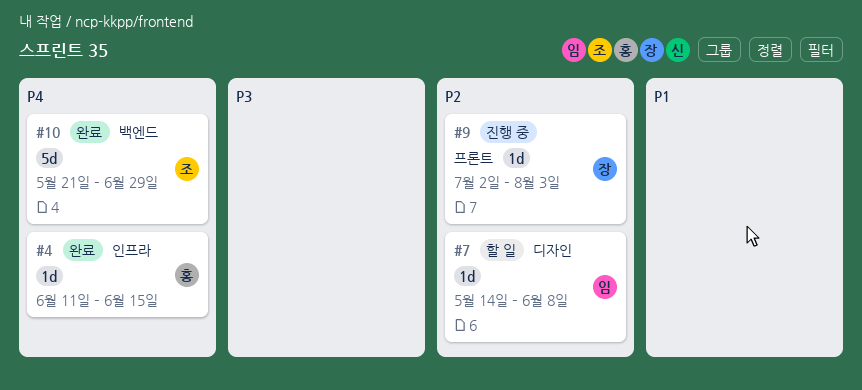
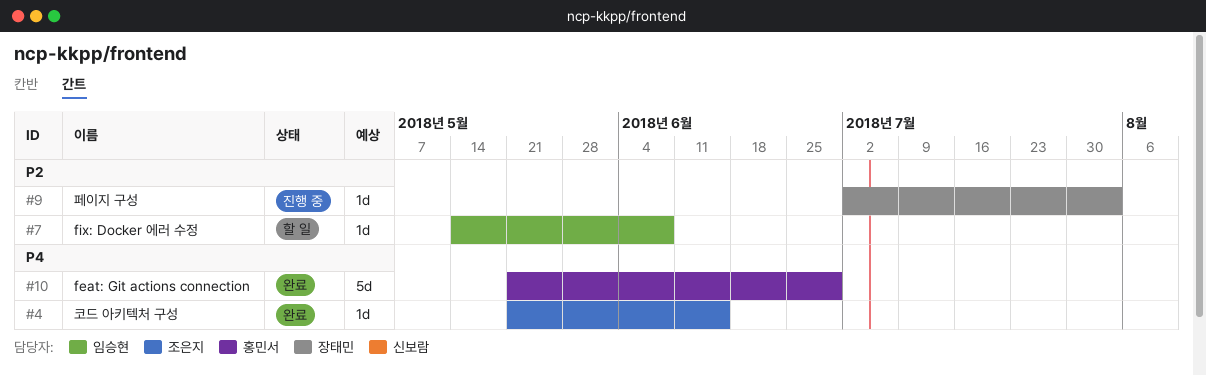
#4, owner: 홍민서 -> 조은지
#4, start: Jun 11 -> May 21
#10, owner: 조은지 -> 홍민서

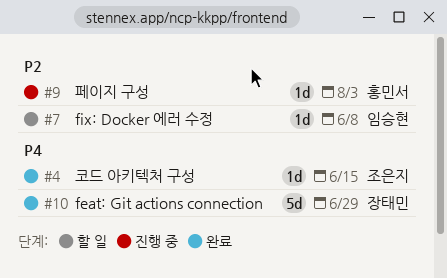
#9, owner: 장태민 -> 홍민서
#10, owner: 홍민서 -> 장태민

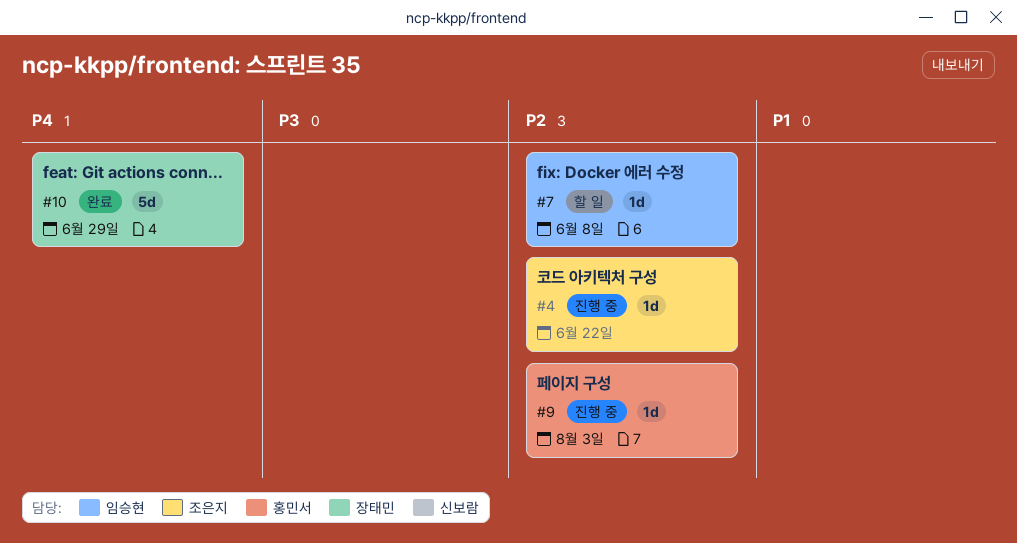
#4, status: 완료 -> 진행 중
#4, priority: P4 -> P2
#4, due: Jun 15 -> Jun 22

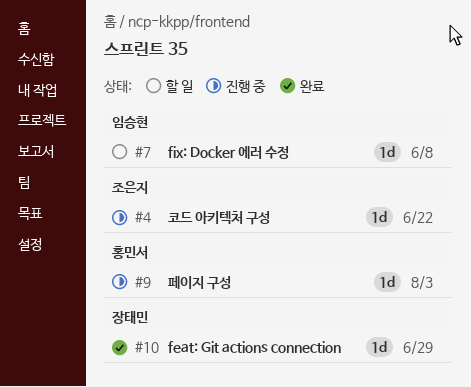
#10, estimate: 5d -> 1d

